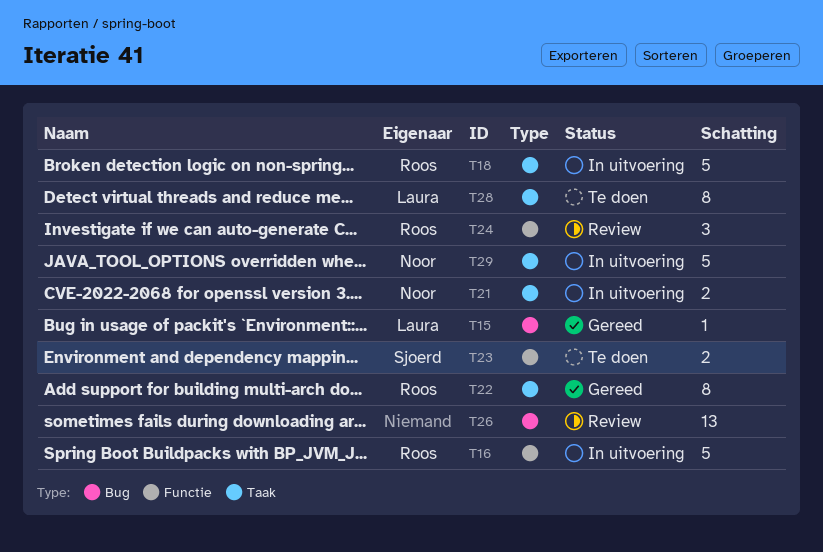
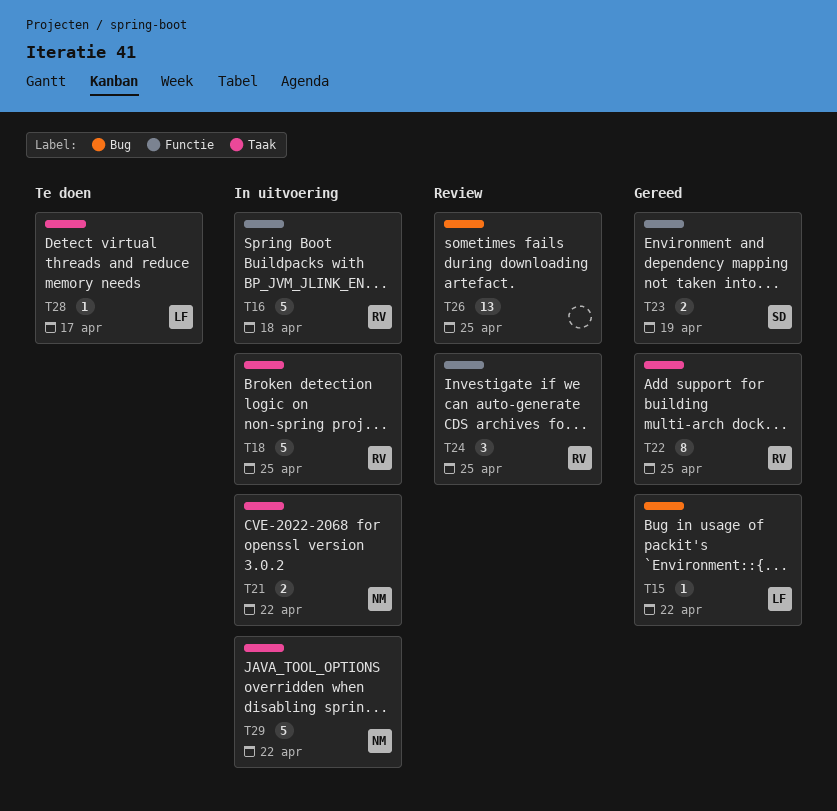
T23, status: Te doen -> Gereed
T28, estimate: 8 -> 1

